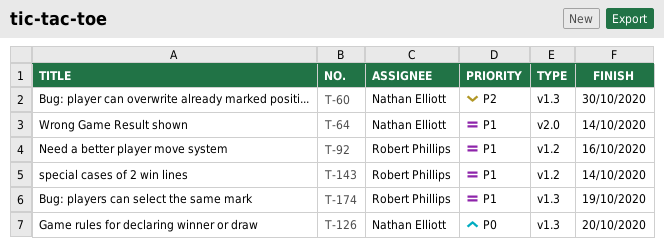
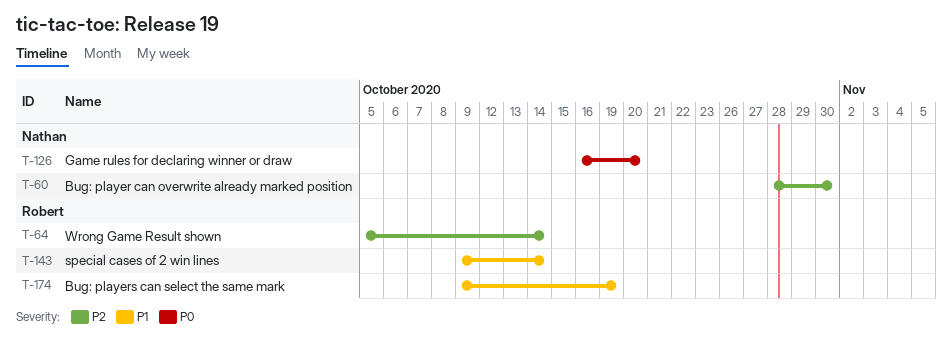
T-64, owner: Nathan Elliott -> Robert Phillips
T-64, priority: P1 -> P2
T-92: present -> none

